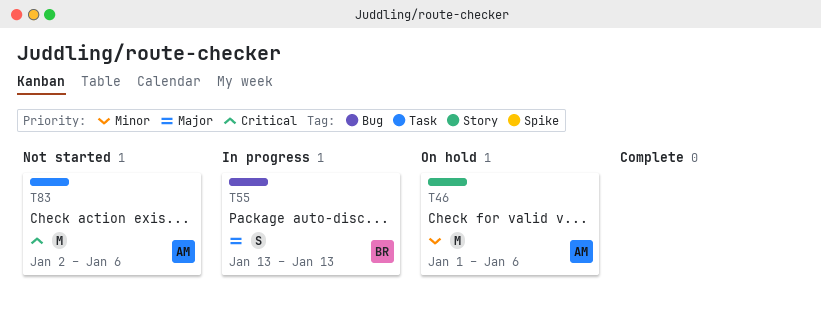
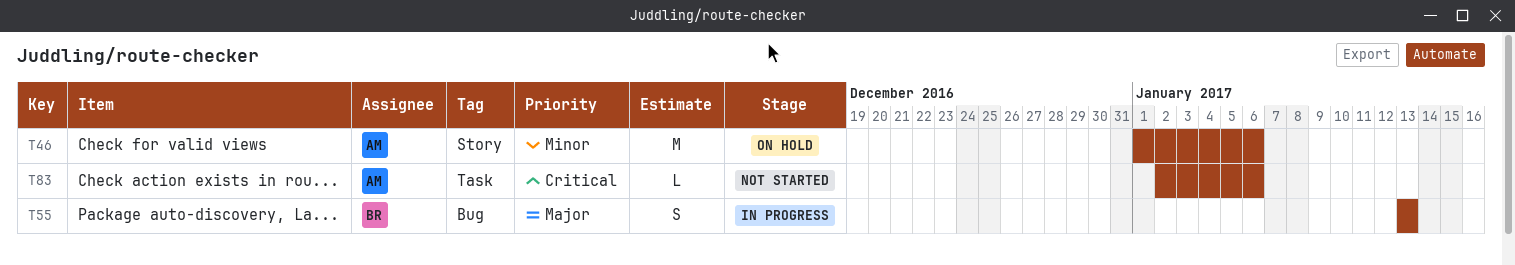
T83, estimate: M -> L

